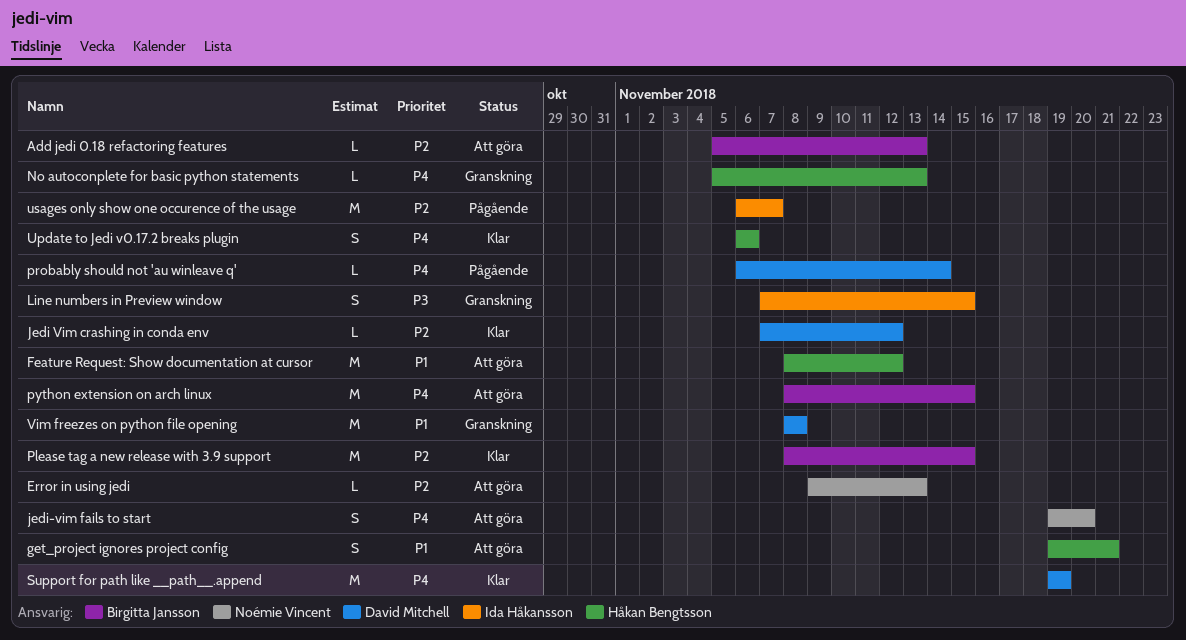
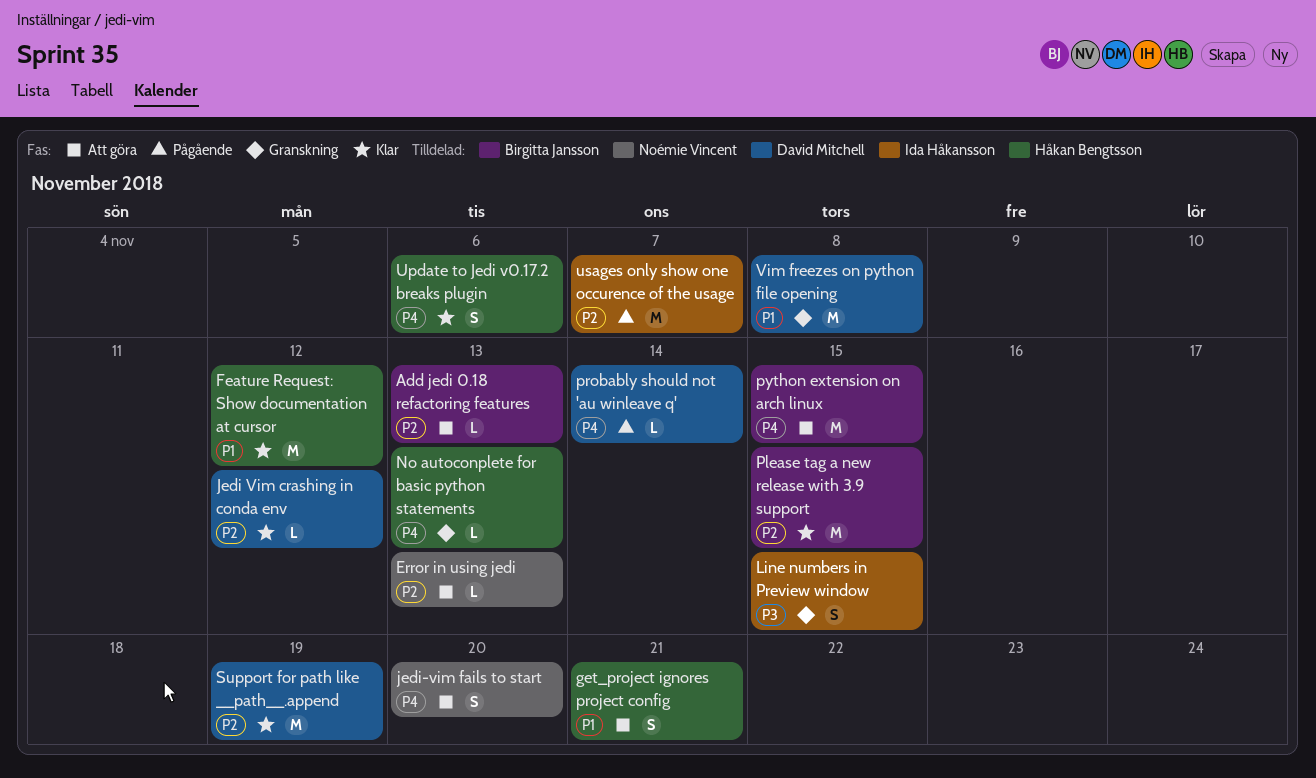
Feature Request: Show documentation at cursor, status: Att göra -> Klar
Support for path like __path__.append, priority: P4 -> P2

